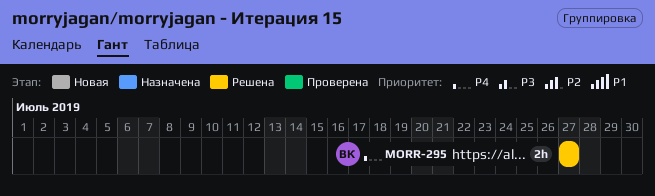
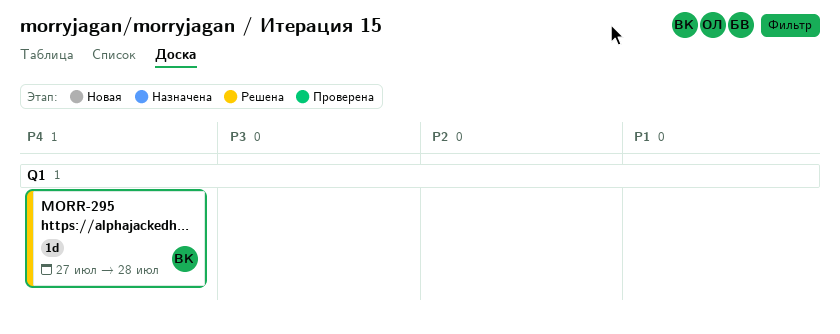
MORR-295, estimate: 2h -> 1d
MORR-295, due: Jul 27 -> Jul 28

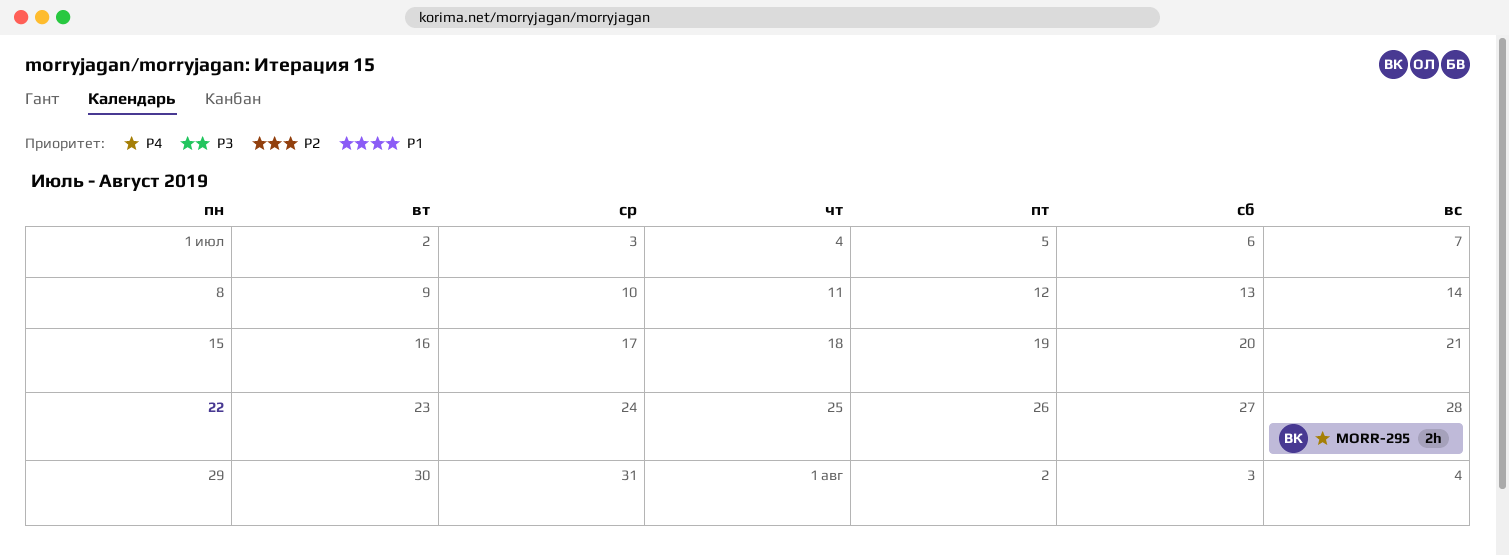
MORR-295, estimate: 1d -> 2h
MORR-295, start: Jul 27 -> Jul 28

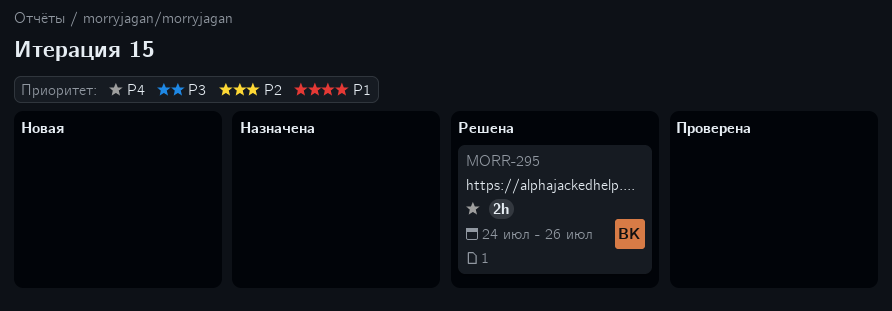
MORR-295, start: Jul 28 -> Jul 24
MORR-295, due: Jul 28 -> Jul 26

